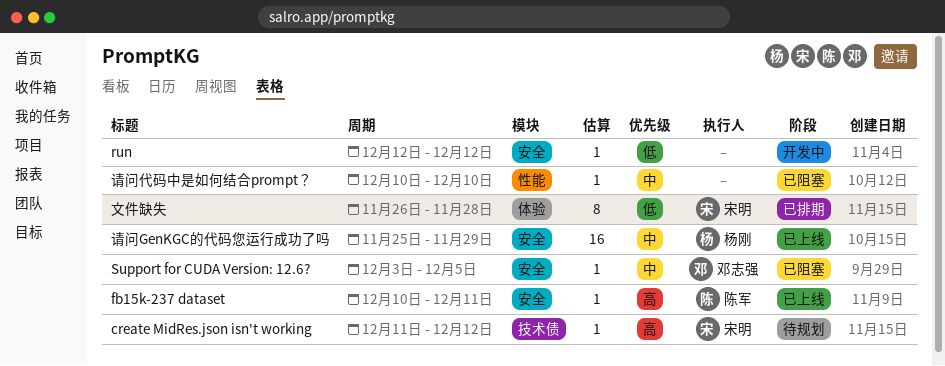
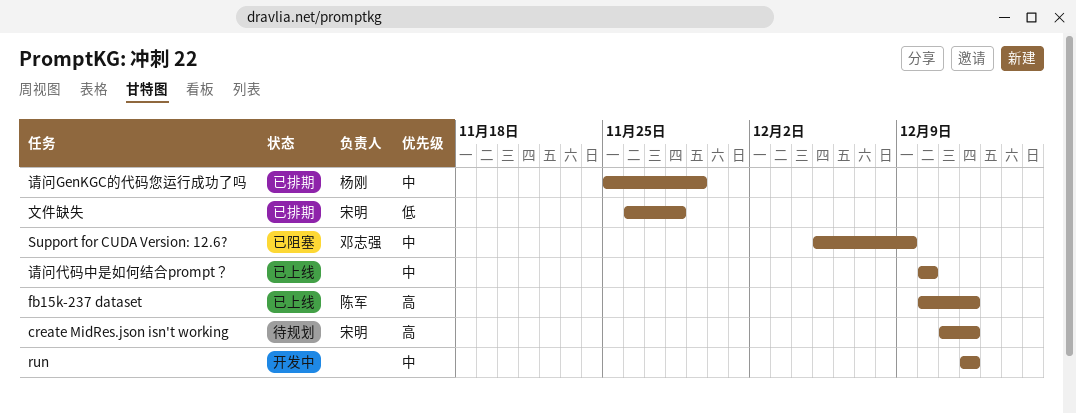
fb15k-237 dataset, due: Dec 11 -> Dec 12
run, priority: 低 -> 中
Support for CUDA Version: 12.6?, start: Dec 3 -> Dec 5
Support for CUDA Version: 12.6?, due: Dec 5 -> Dec 9
请问GenKGC的代码您运行成功了吗, status: 已上线 -> 已排期
请问代码中是如何结合prompt？, status: 已阻塞 -> 已上线

